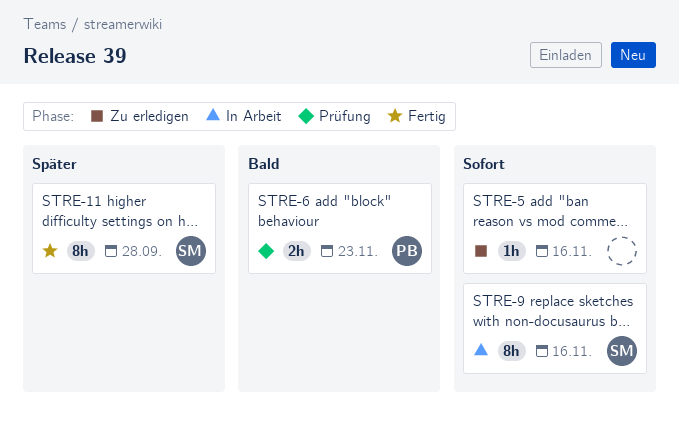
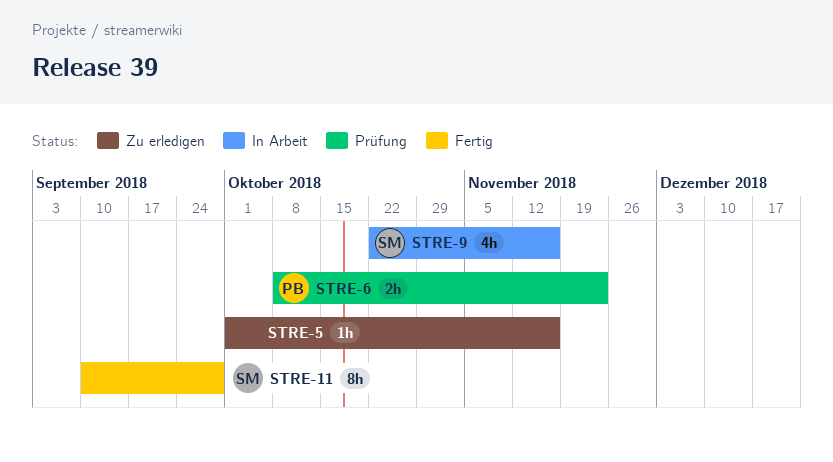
STRE-9, estimate: 8h -> 4h

